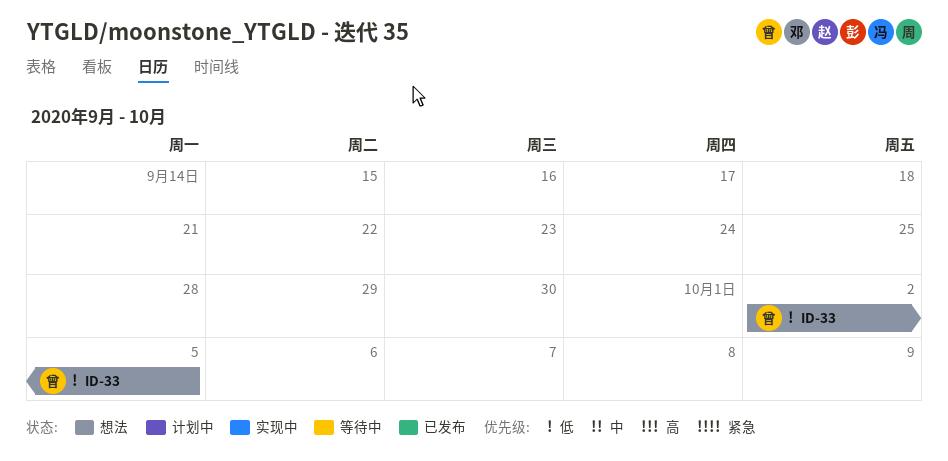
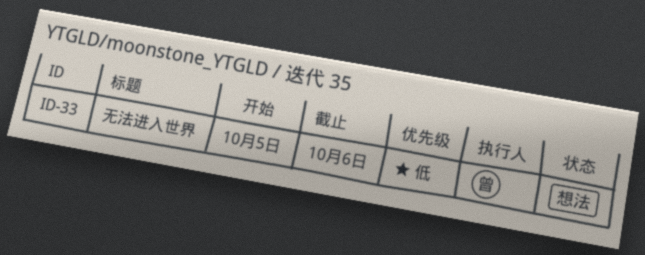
ID-33, start: Oct 2 -> Oct 5
ID-33, due: Oct 5 -> Oct 6

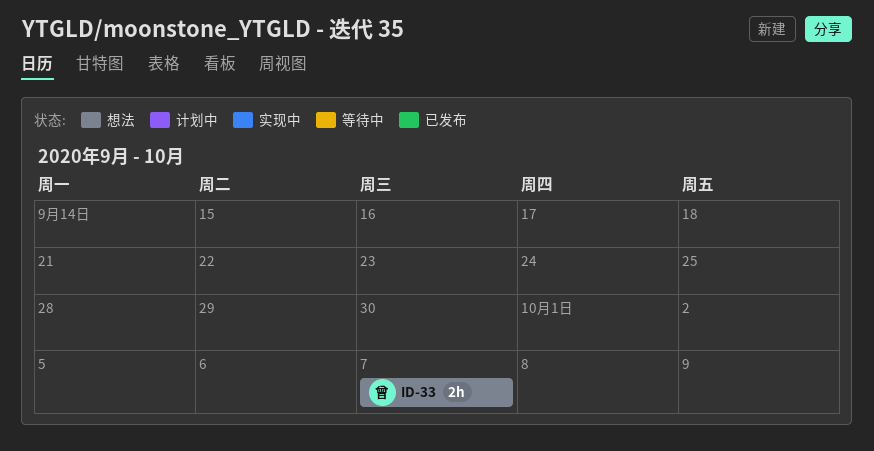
ID-33, start: Oct 5 -> Oct 7
ID-33, due: Oct 6 -> Oct 7

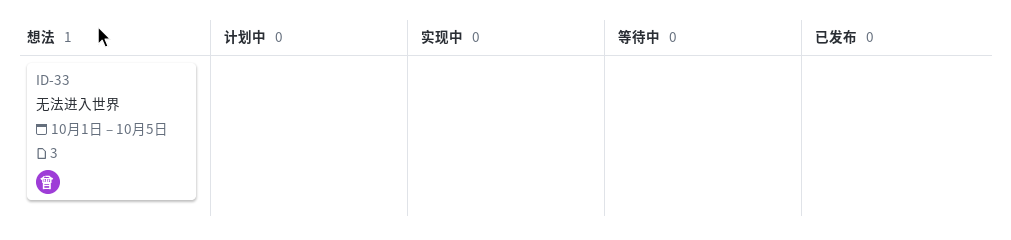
ID-33, start: Oct 7 -> Oct 1
ID-33, due: Oct 7 -> Oct 5

